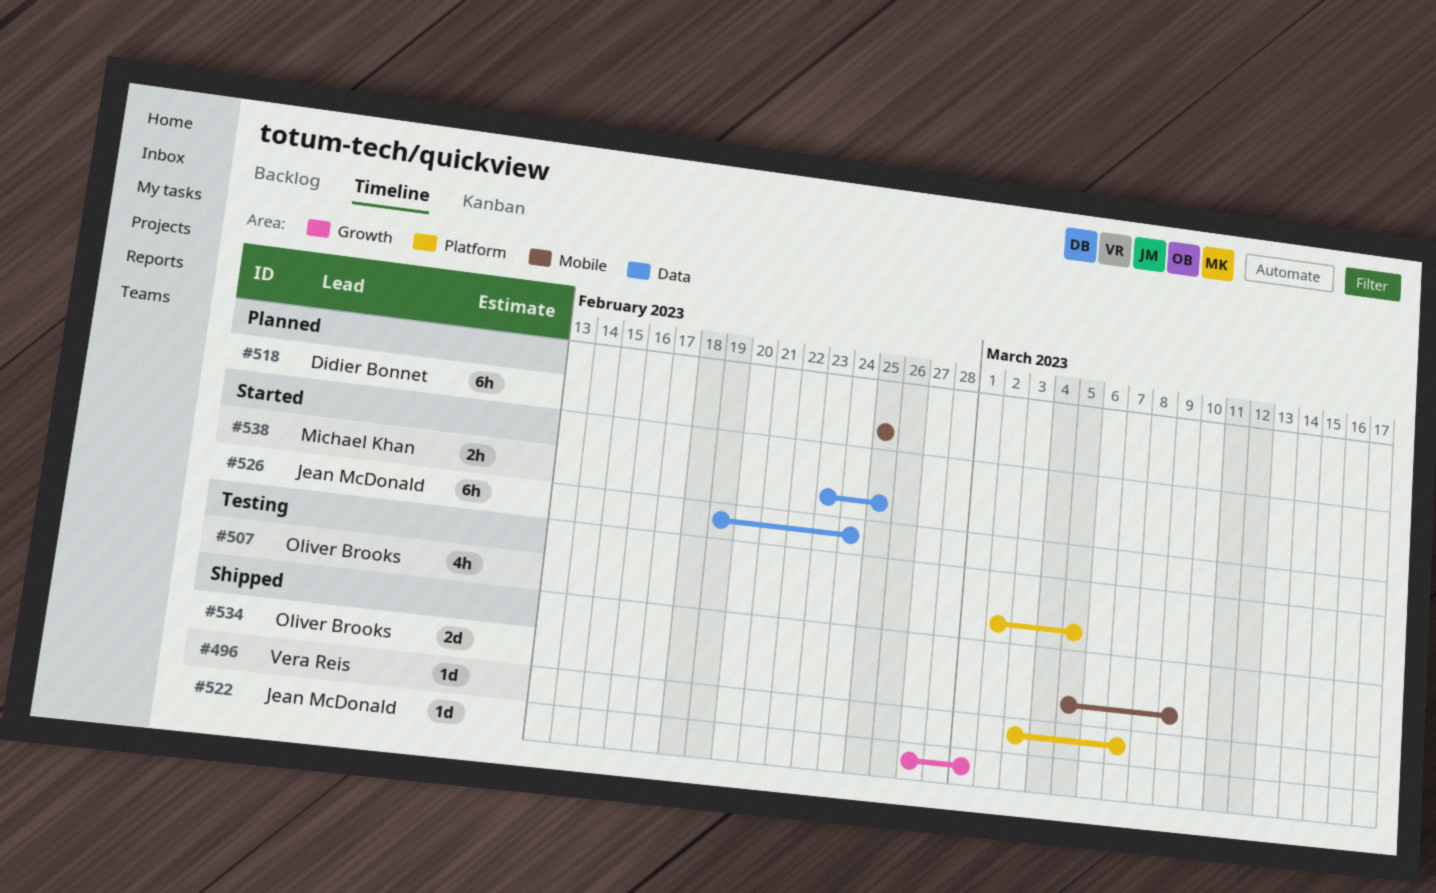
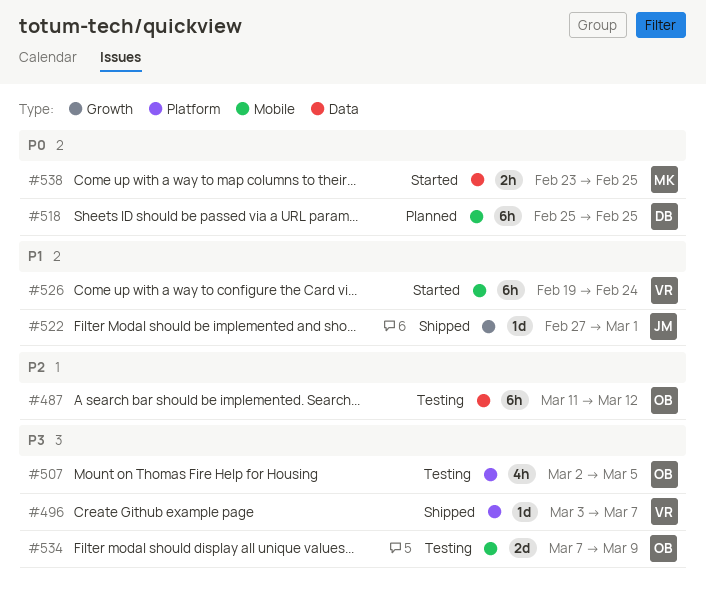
#487: none -> present
#526, owner: Jean McDonald -> Vera Reis
#526, label: Data -> Mobile
#534, status: Shipped -> Testing
#534, start: Mar 5 -> Mar 7

